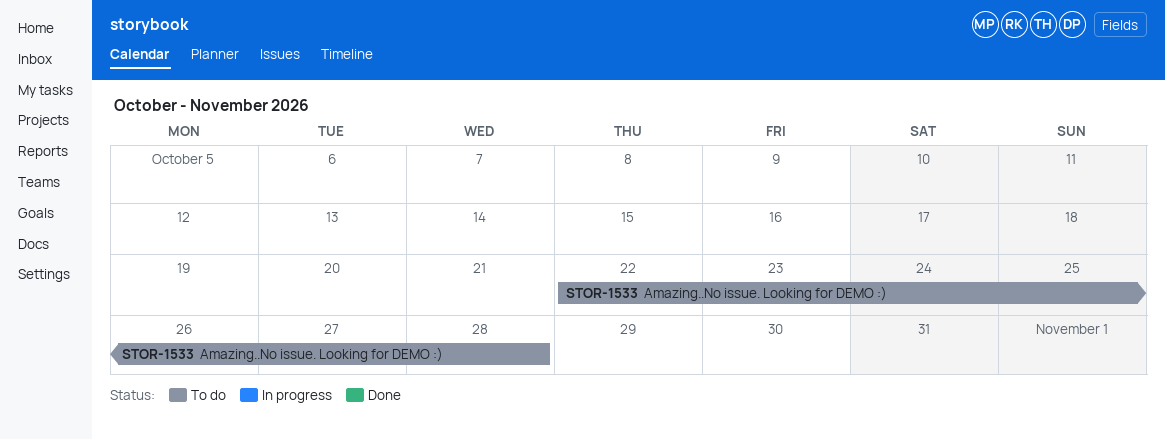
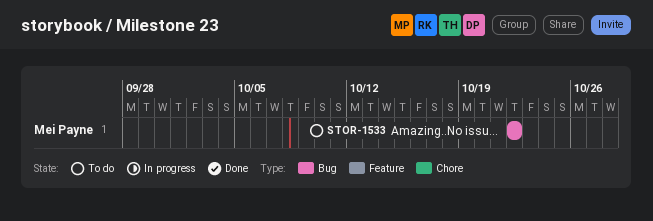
STOR-1533, due: Oct 28 -> Oct 22

